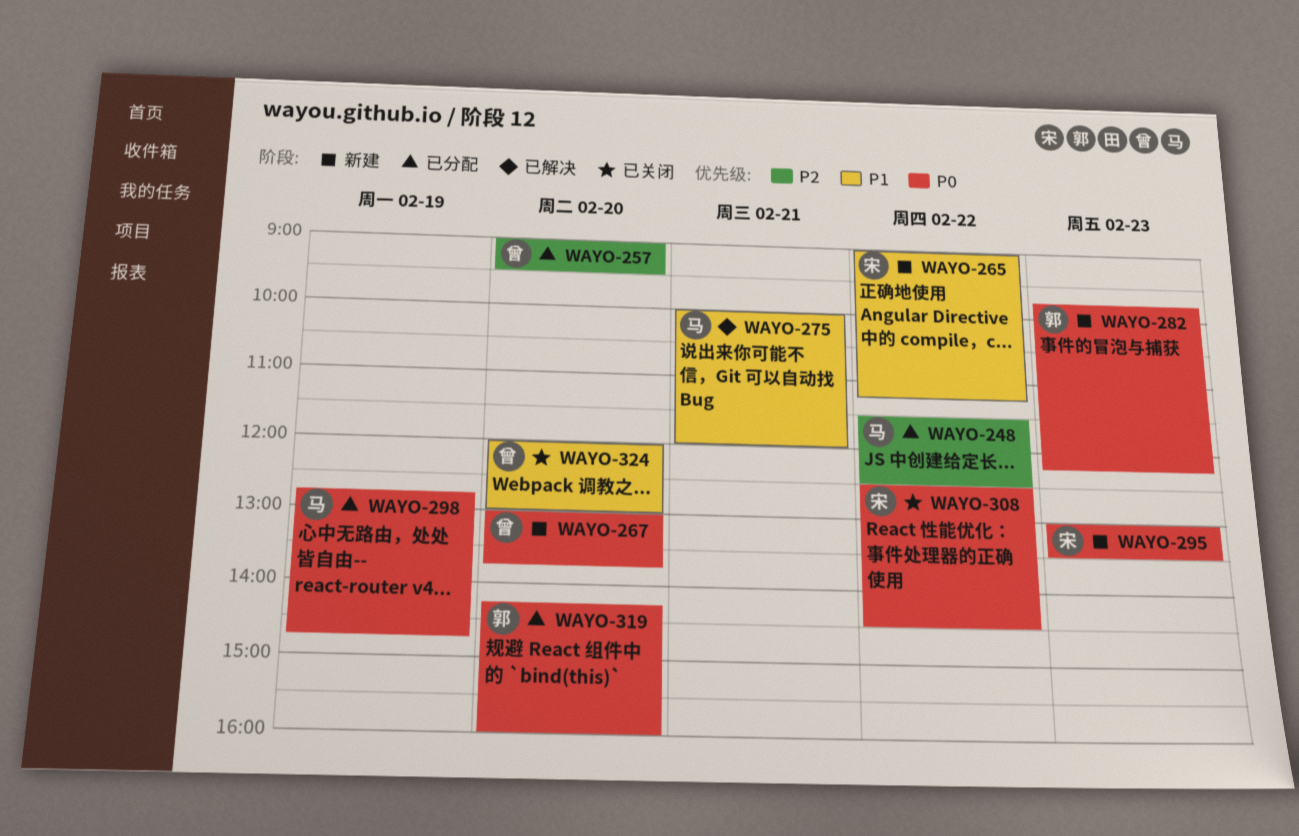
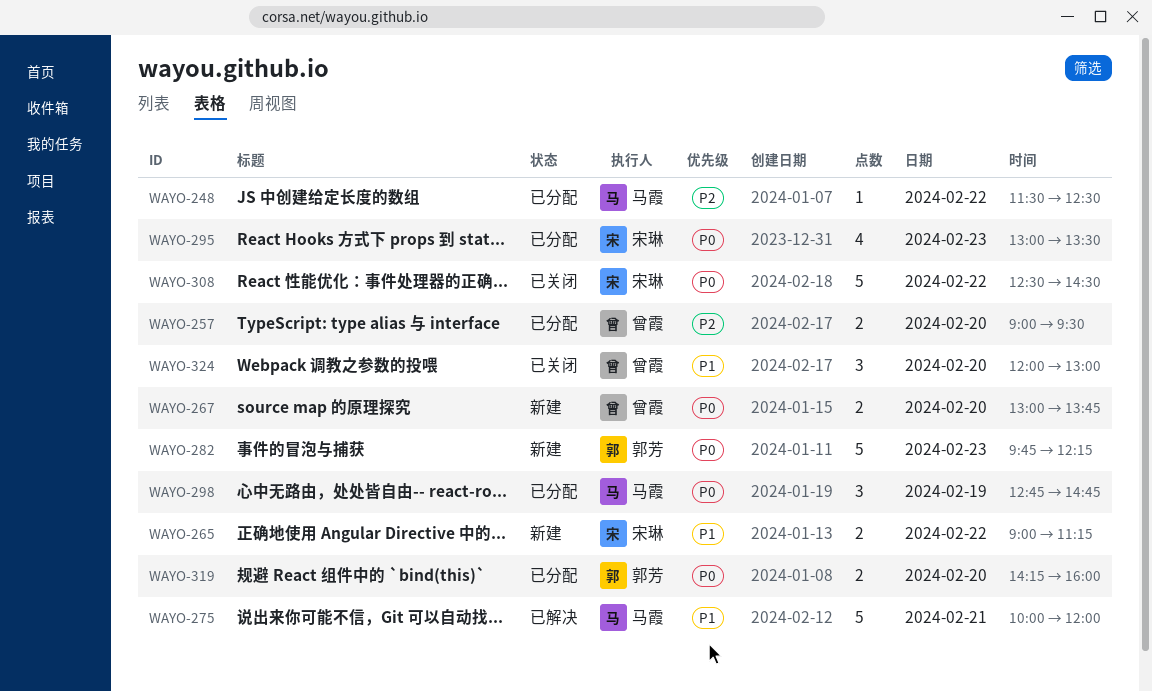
WAYO-295, status: 新建 -> 已分配

